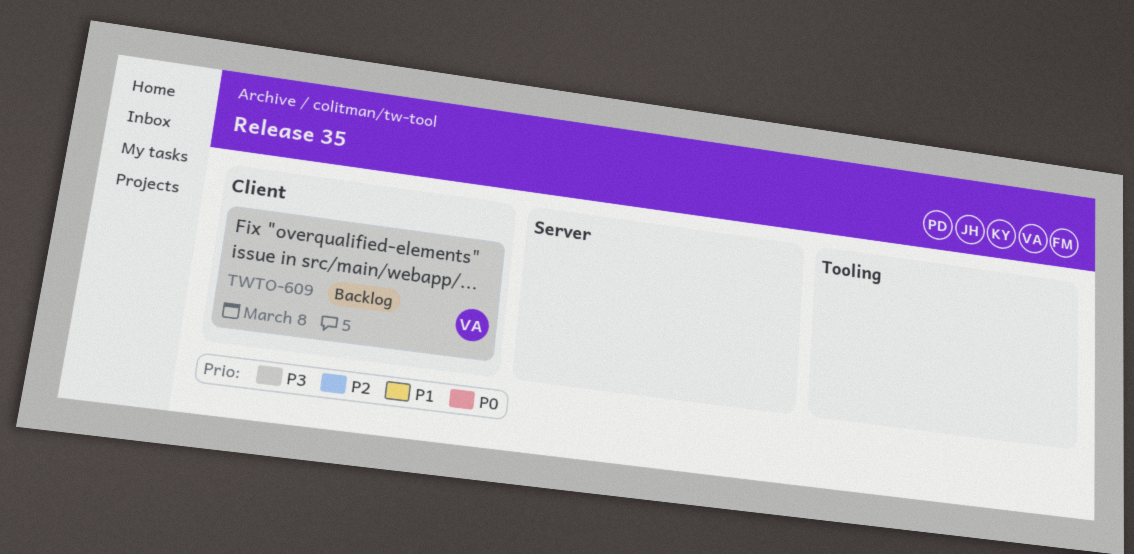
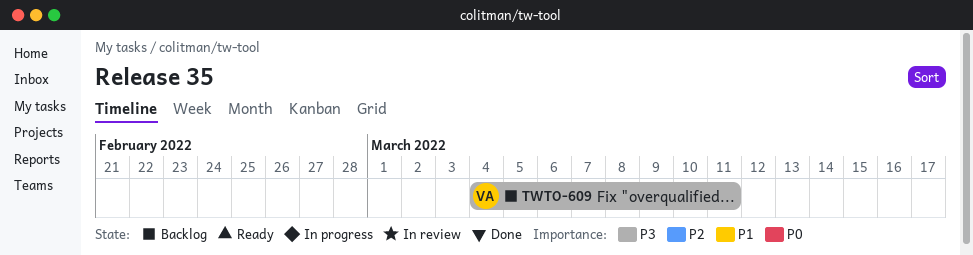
TWTO-609, due: Mar 8 -> Mar 11

